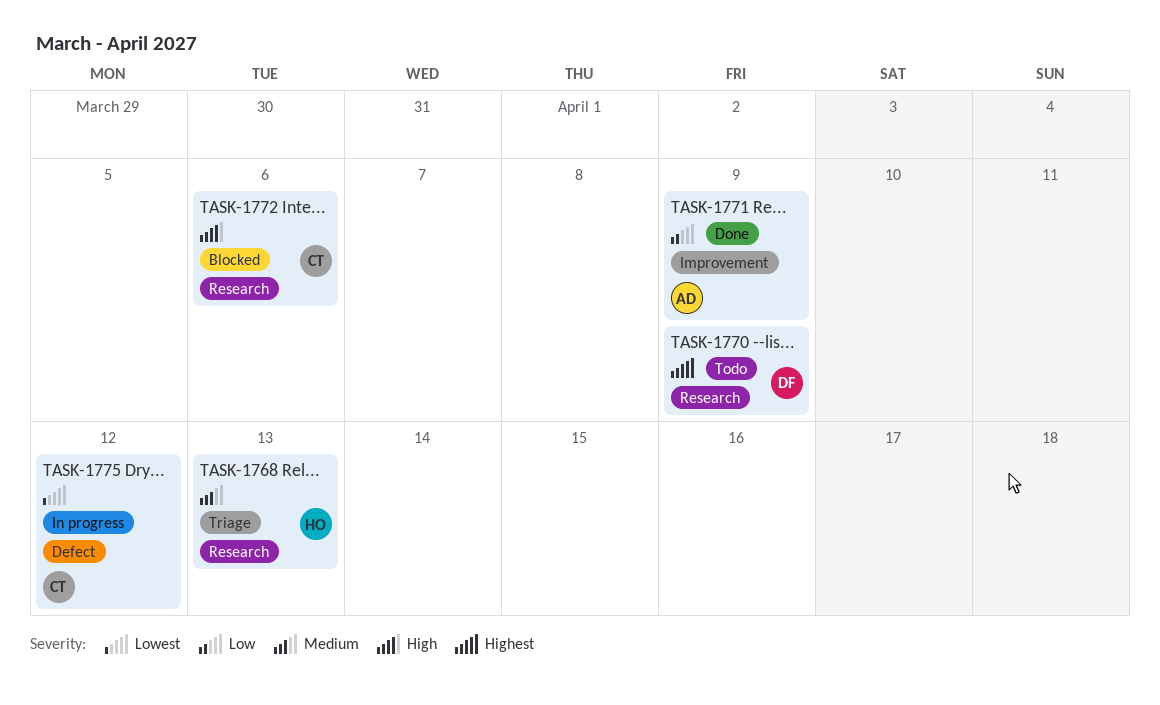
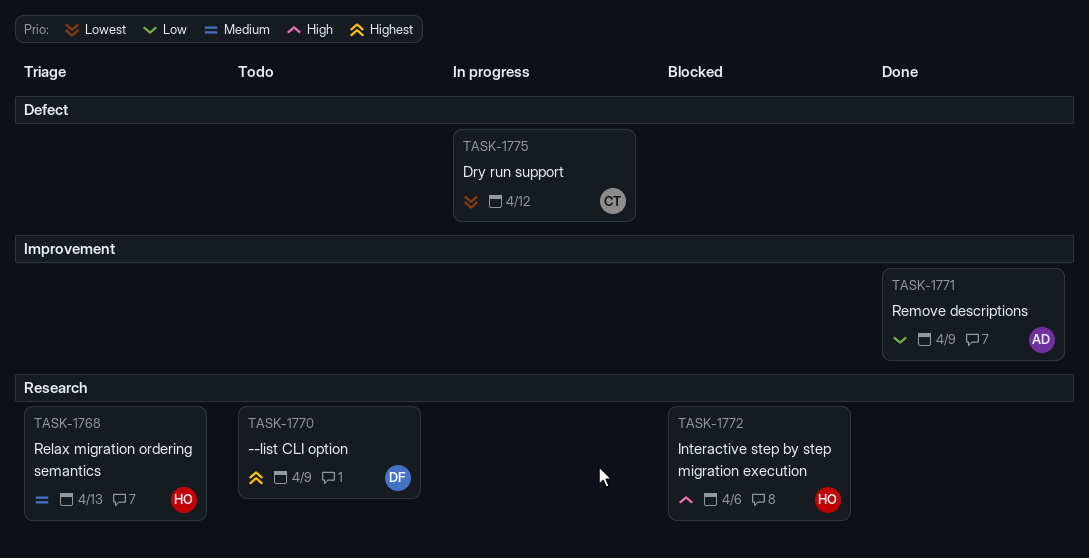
TASK-1772, owner: CT -> HO

